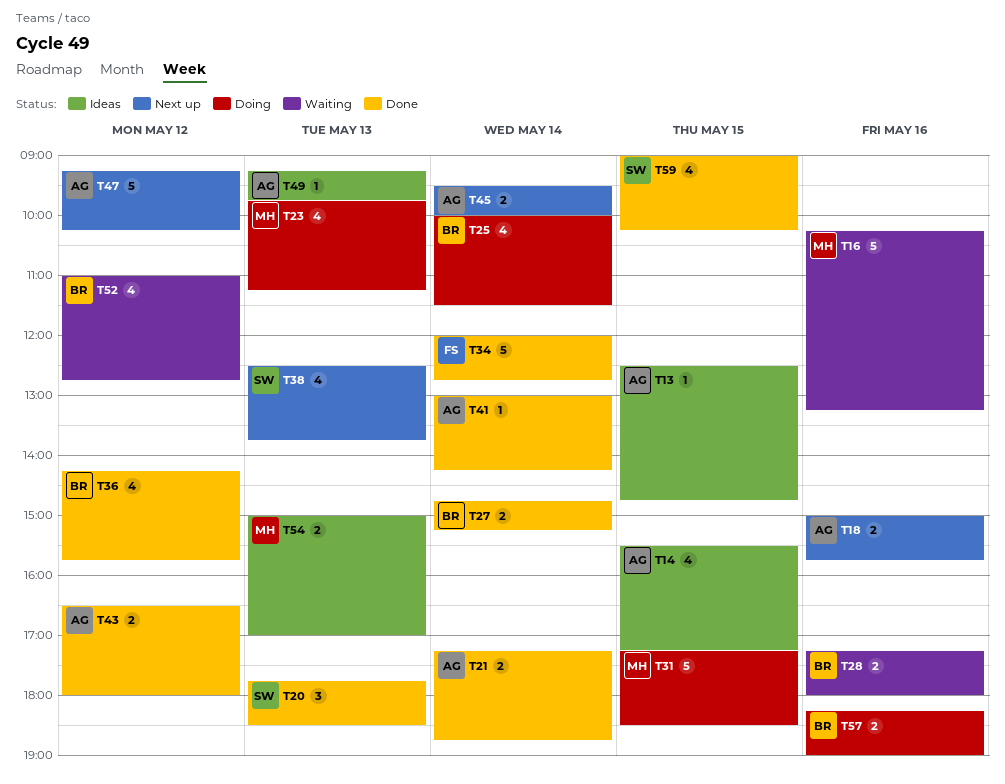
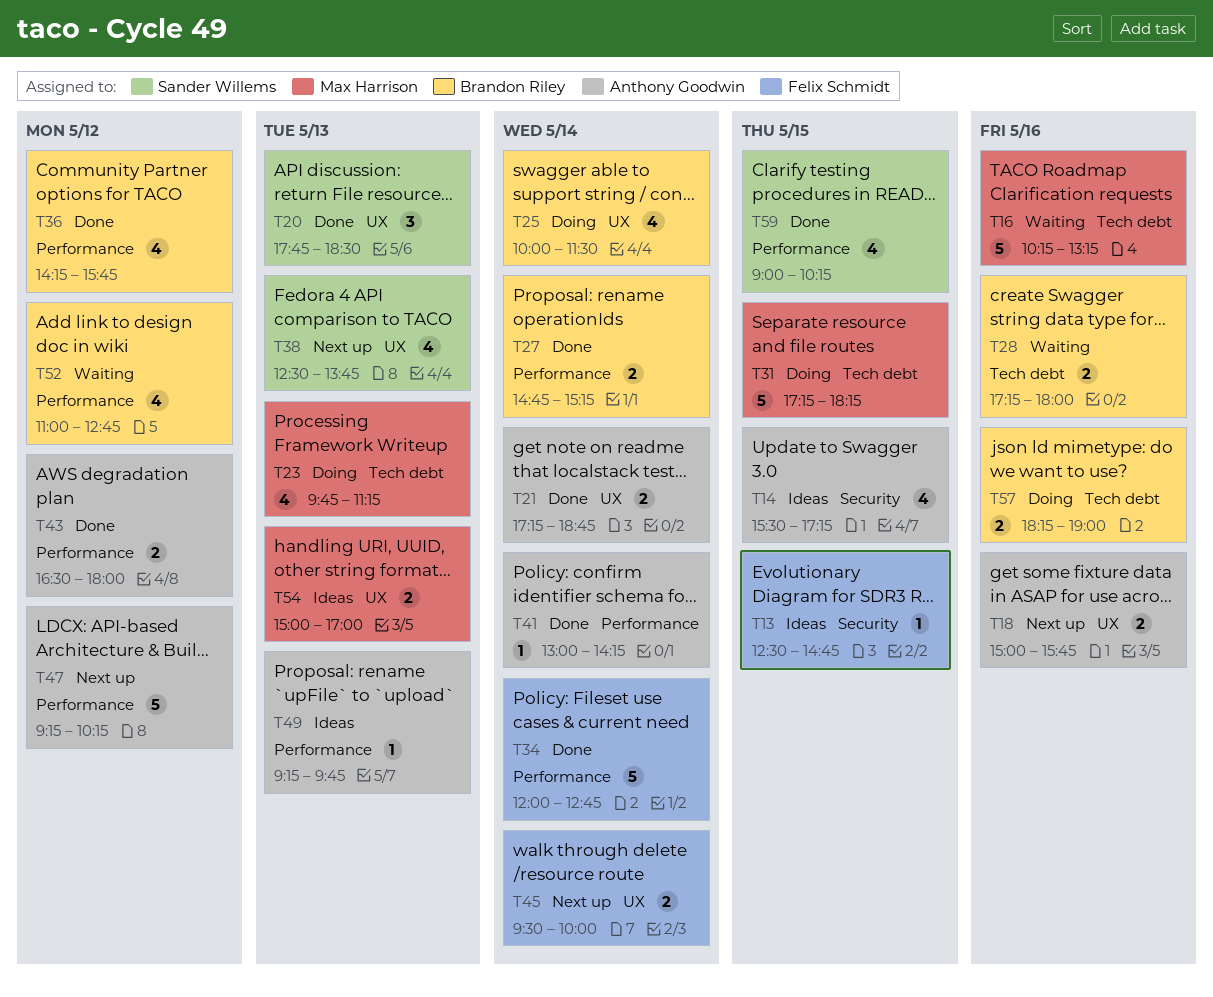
T13, owner: Anthony Goodwin -> Felix Schmidt
T31, ends: 18:30 -> 18:15
T45, owner: Anthony Goodwin -> Felix Schmidt

